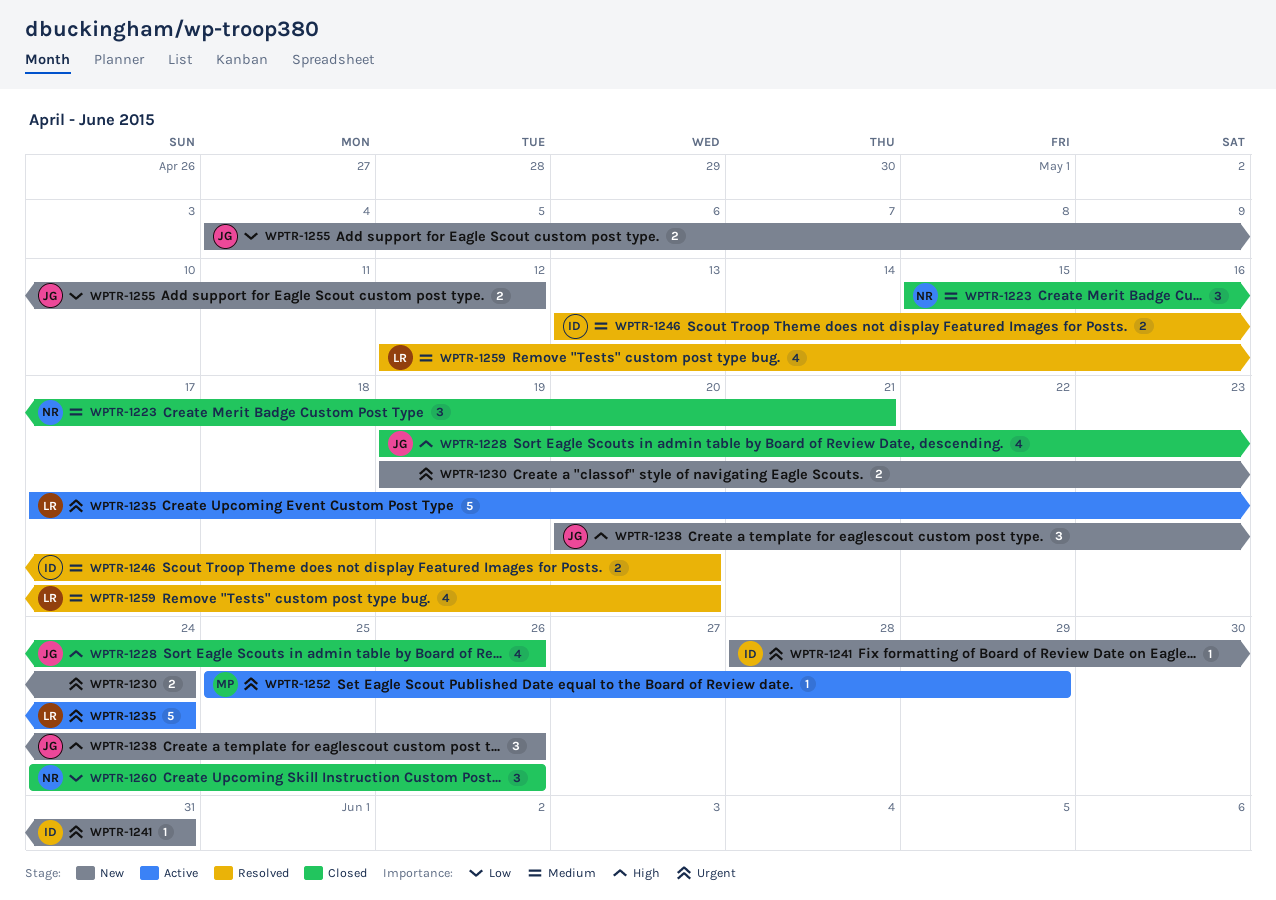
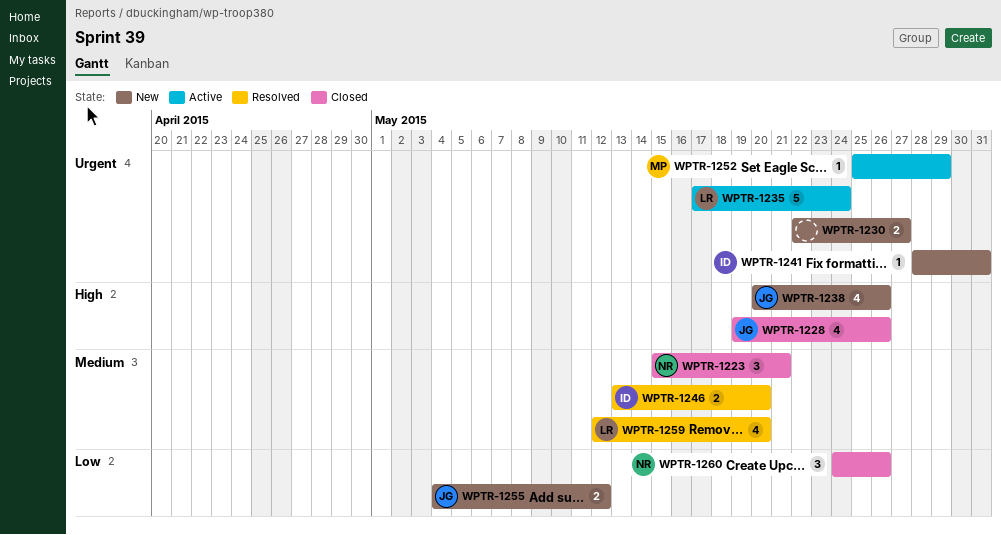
WPTR-1230, start: May 19 -> May 22
WPTR-1230, due: May 24 -> May 27
WPTR-1238, estimate: 3 -> 4

